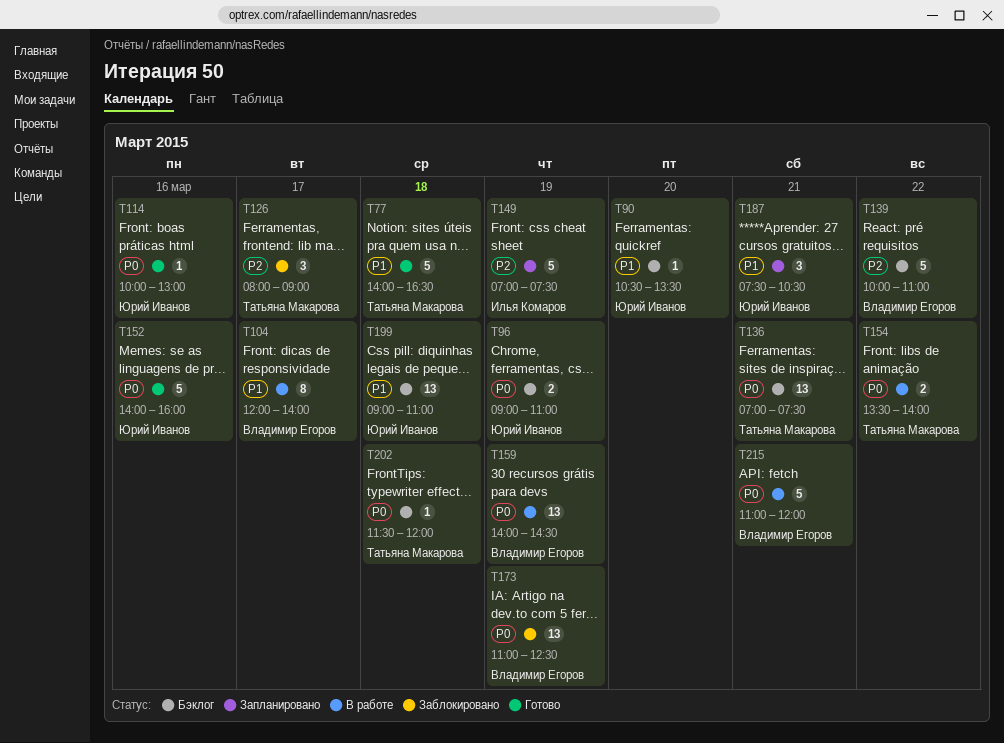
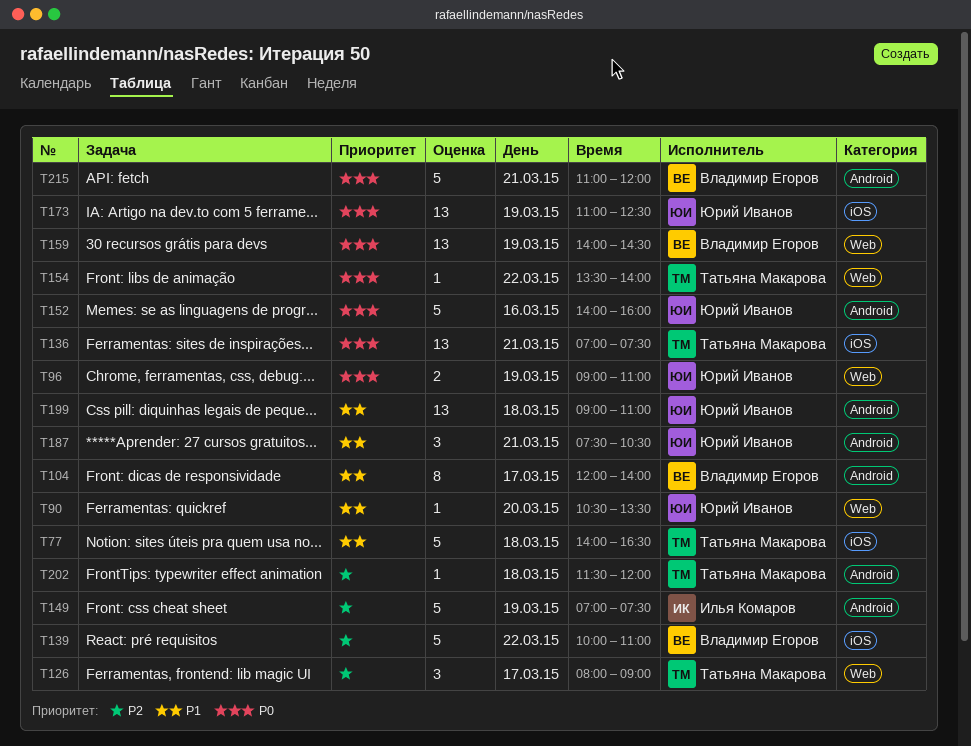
T114: present -> none
T154, estimate: 2 -> 1
T173, owner: Владимир Егоров -> Юрий Иванов
T202, priority: P0 -> P2

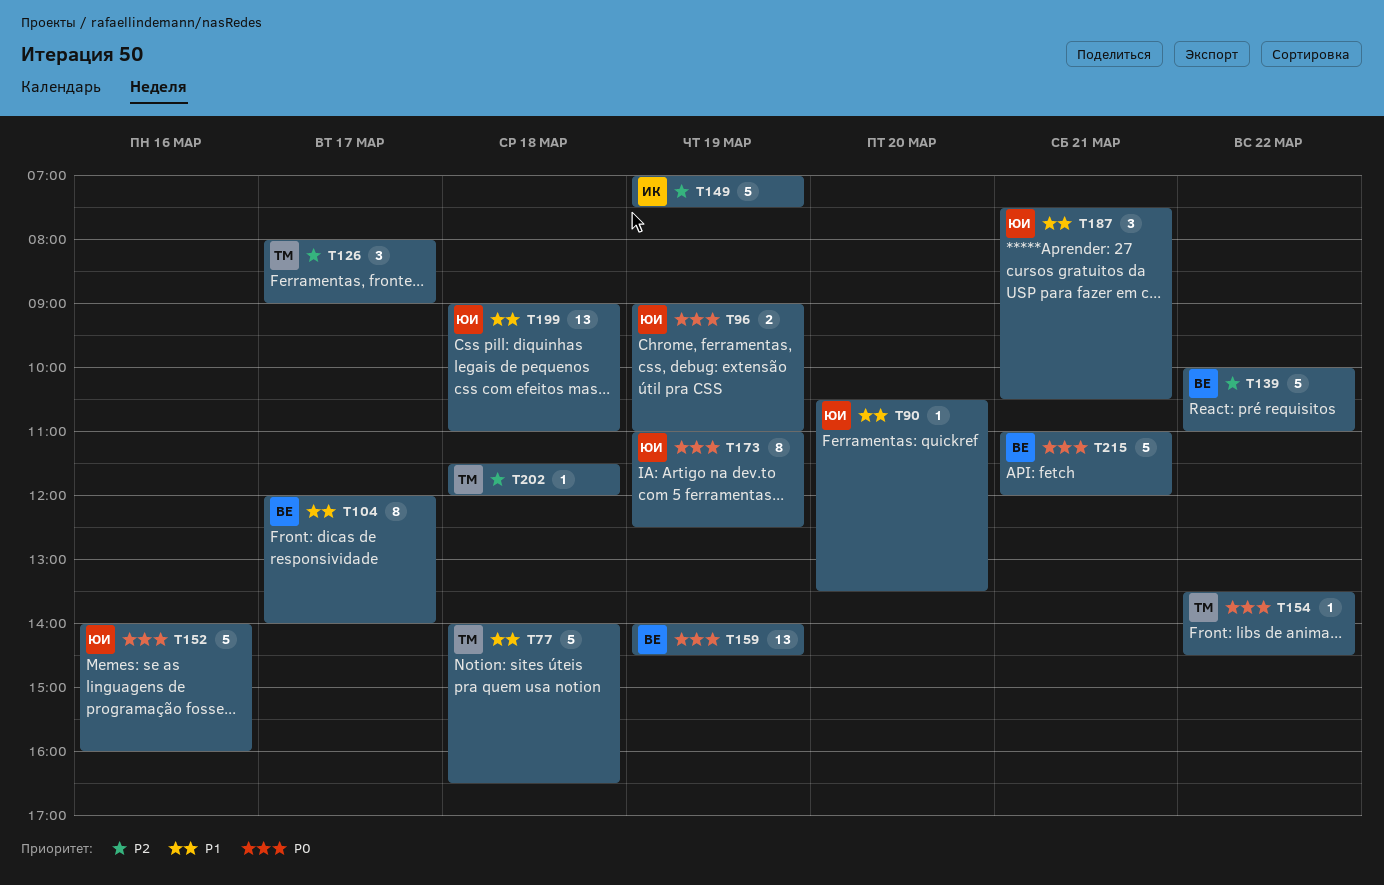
T136: present -> none
T154, ends: 14:00 -> 14:30
T173, estimate: 13 -> 8

